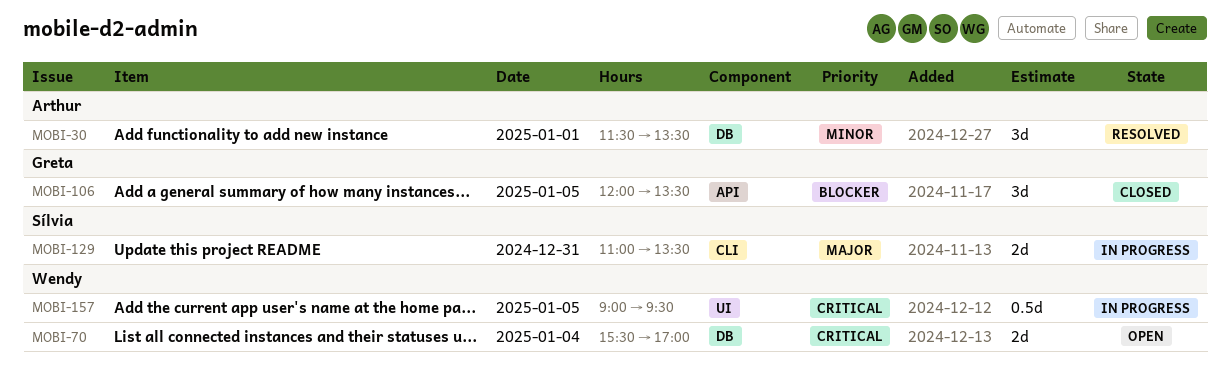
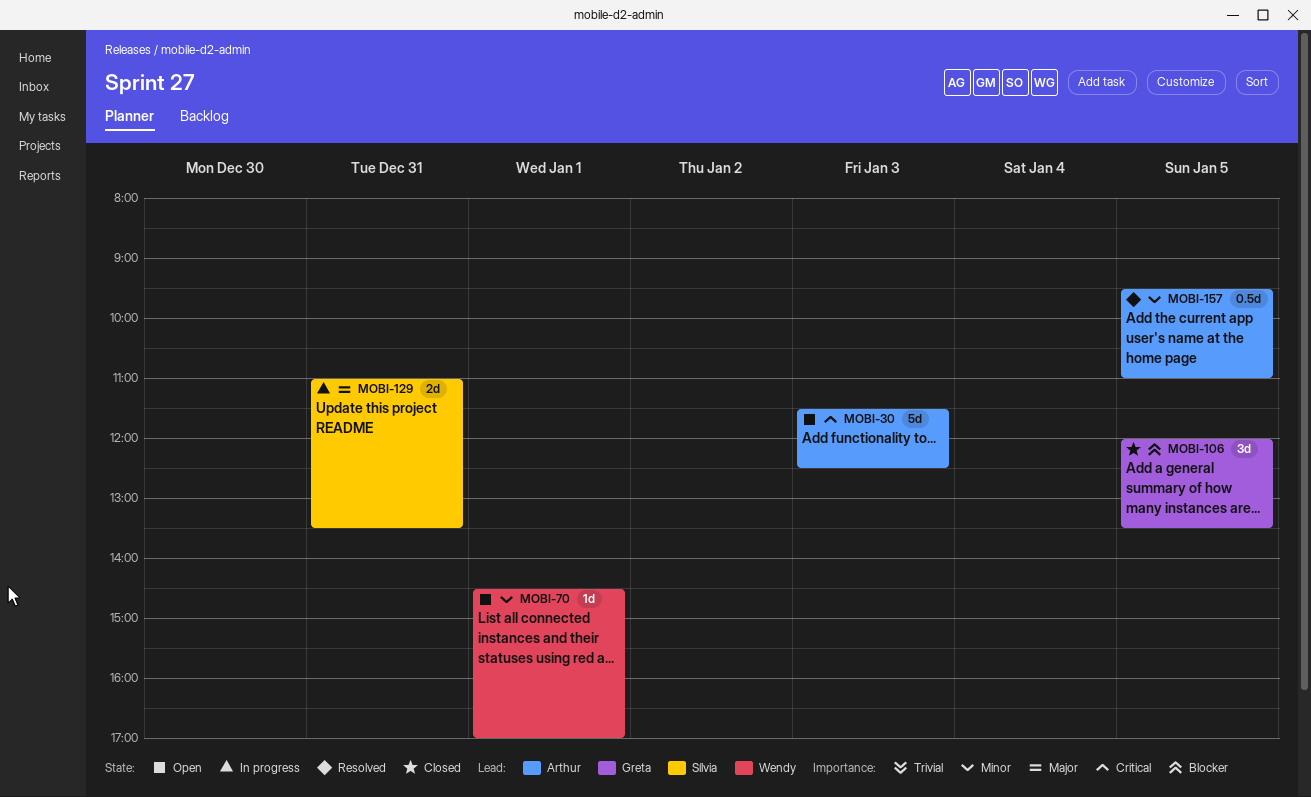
MOBI-30, status: Resolved -> Open
MOBI-30, priority: Minor -> Critical
MOBI-30, estimate: 3d -> 5d
MOBI-30, day: Jan 1 -> Jan 3
MOBI-30, ends: 13:30 -> 12:30
MOBI-70, priority: Critical -> Minor
MOBI-70, estimate: 2d -> 1d
MOBI-70, day: Jan 4 -> Jan 1
MOBI-70, begins: 15:30 -> 14:30
MOBI-157, status: In progress -> Resolved
MOBI-157, owner: Wendy -> Arthur
MOBI-157, priority: Critical -> Minor
MOBI-157, begins: 09:00 -> 09:30
MOBI-157, ends: 09:30 -> 11:00

